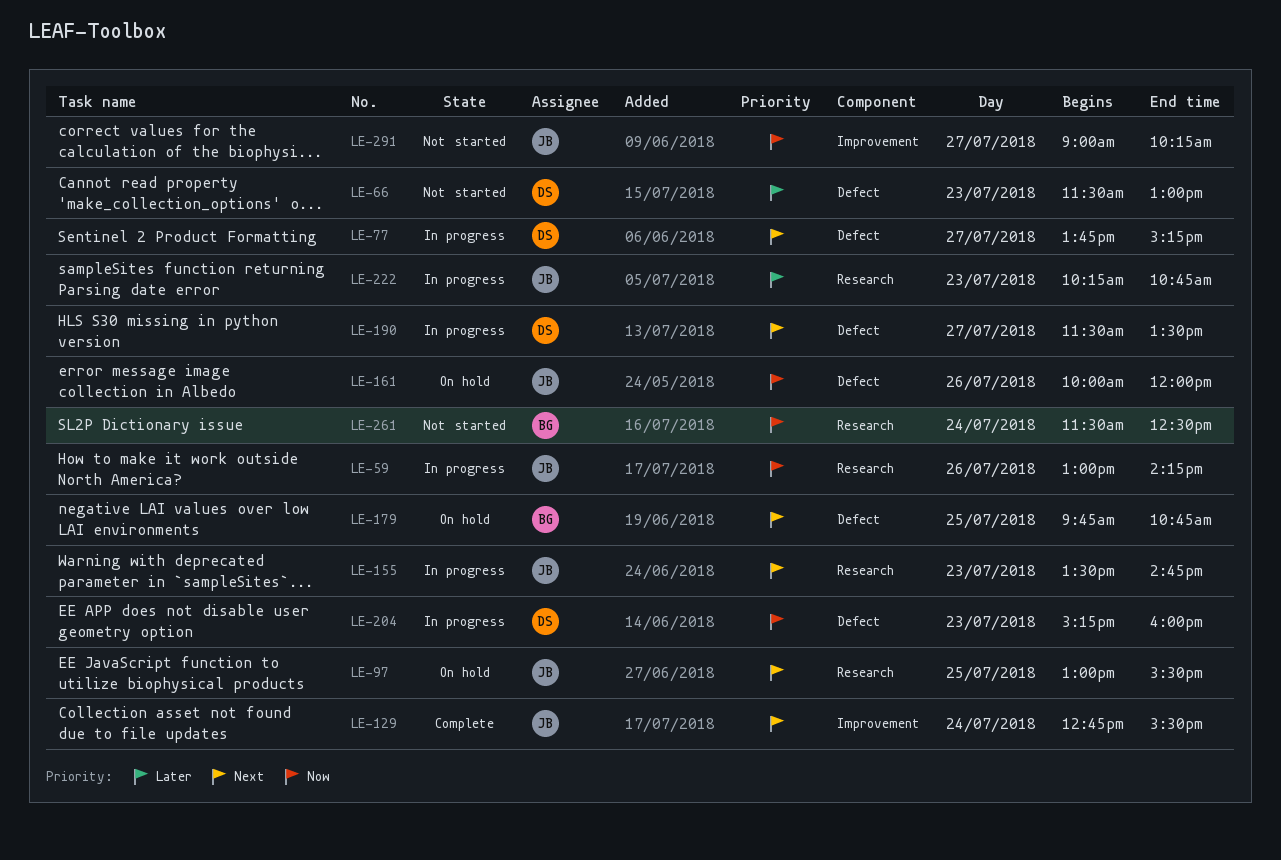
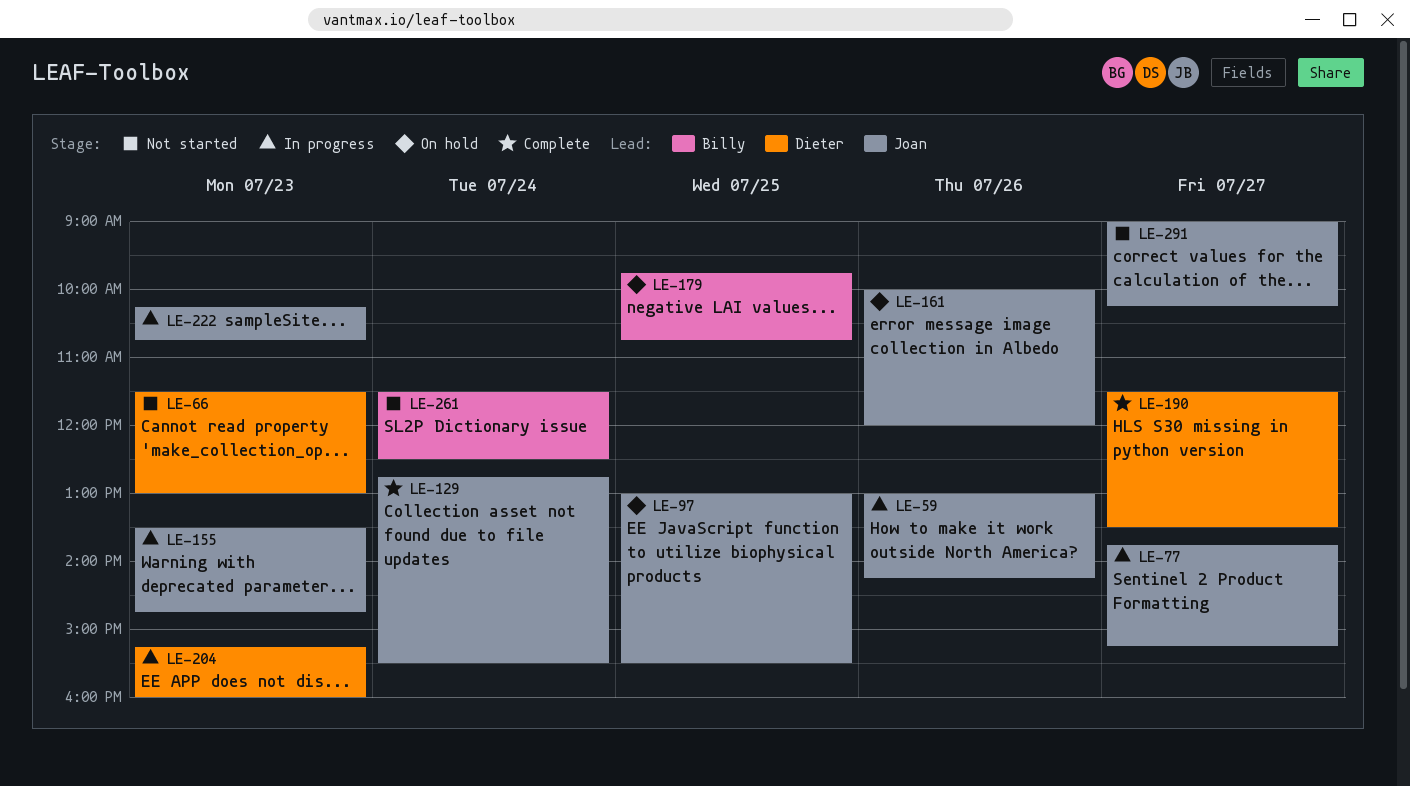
LE-77, owner: Dieter -> Joan
LE-190, status: In progress -> Complete

